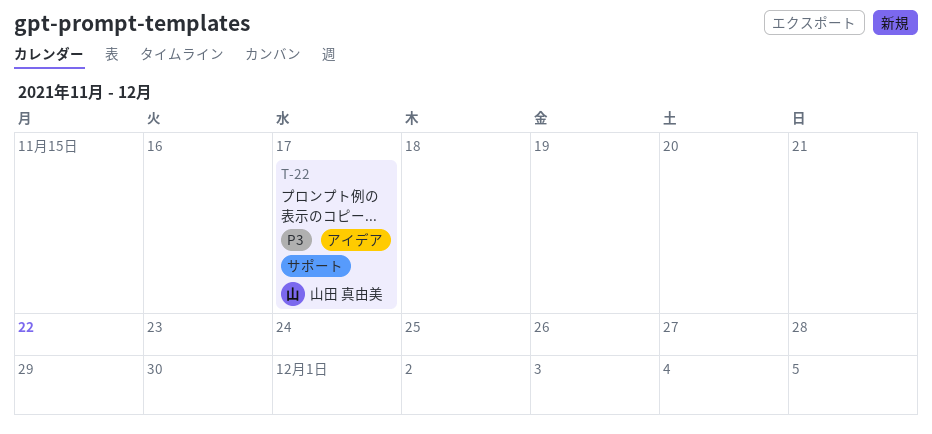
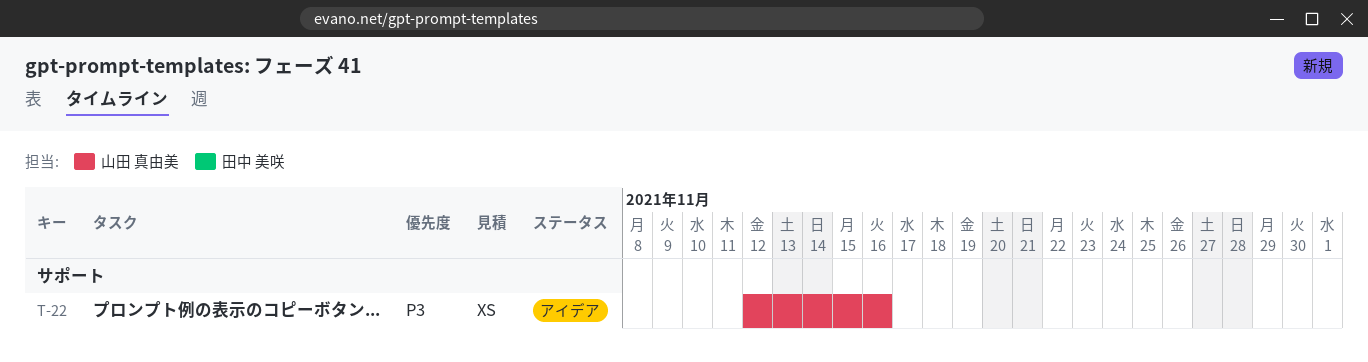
T-22, due: Nov 17 -> Nov 16

